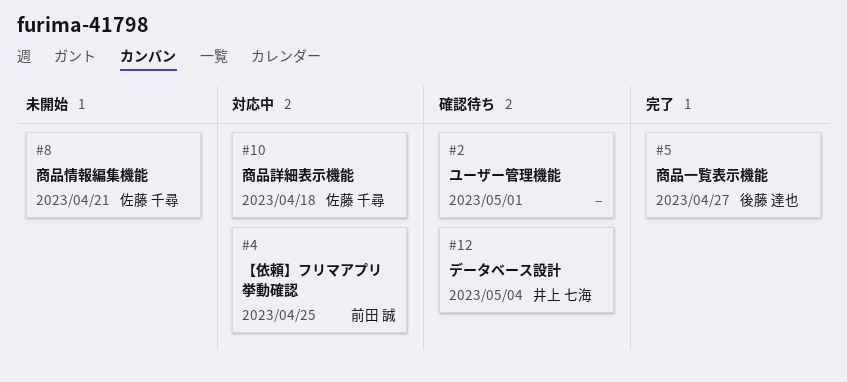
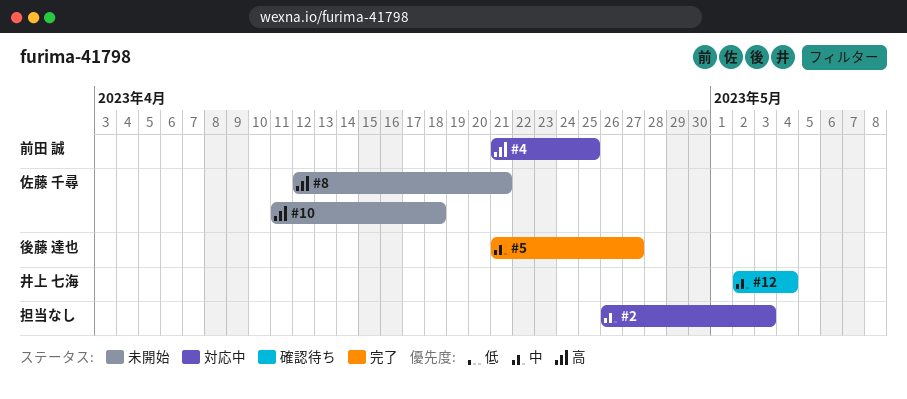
#2, status: 確認待ち -> 対応中
#2, due: May 1 -> May 3
#10, status: 対応中 -> 未開始

